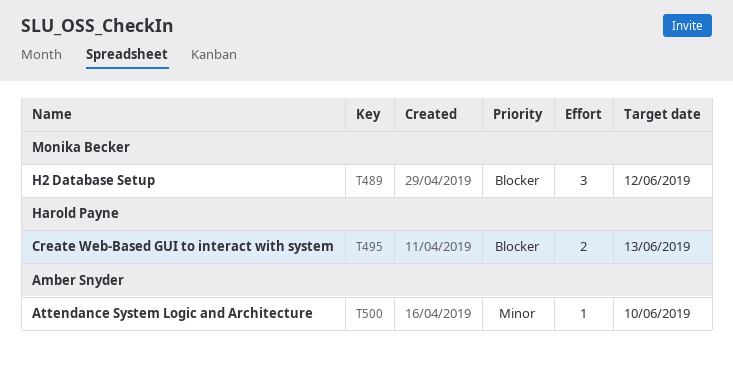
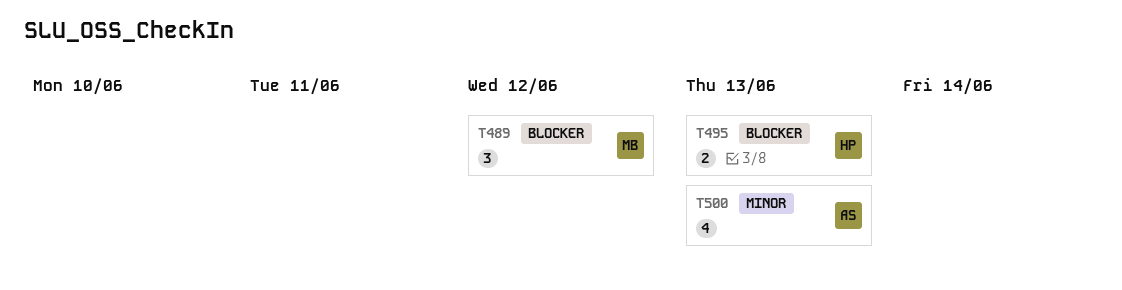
T500, estimate: 1 -> 4
T500, due: Jun 10 -> Jun 13

